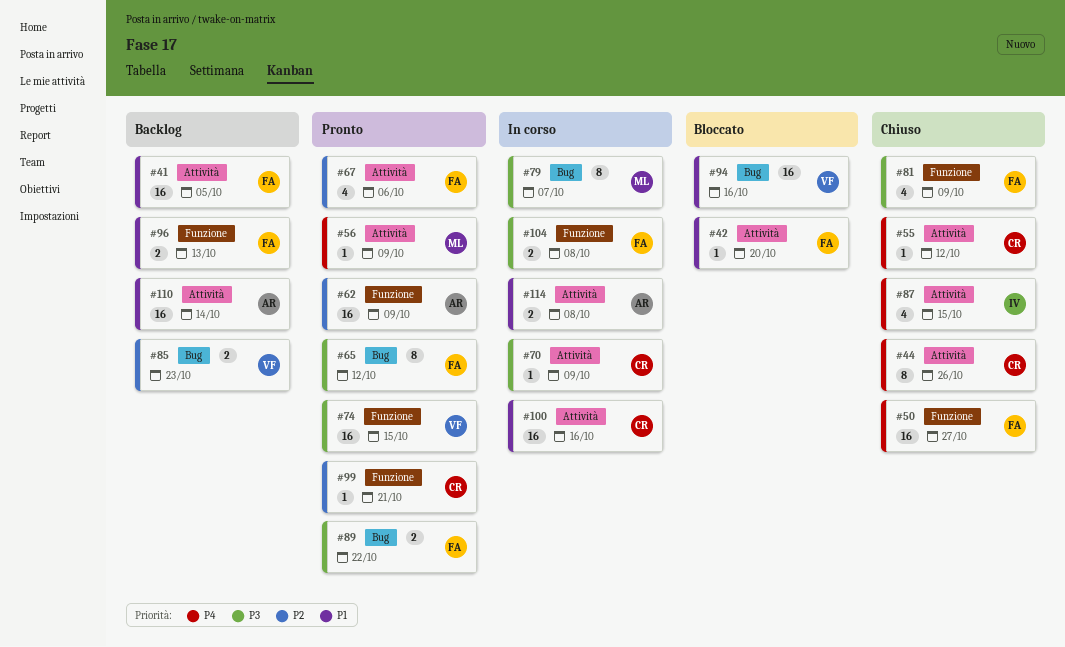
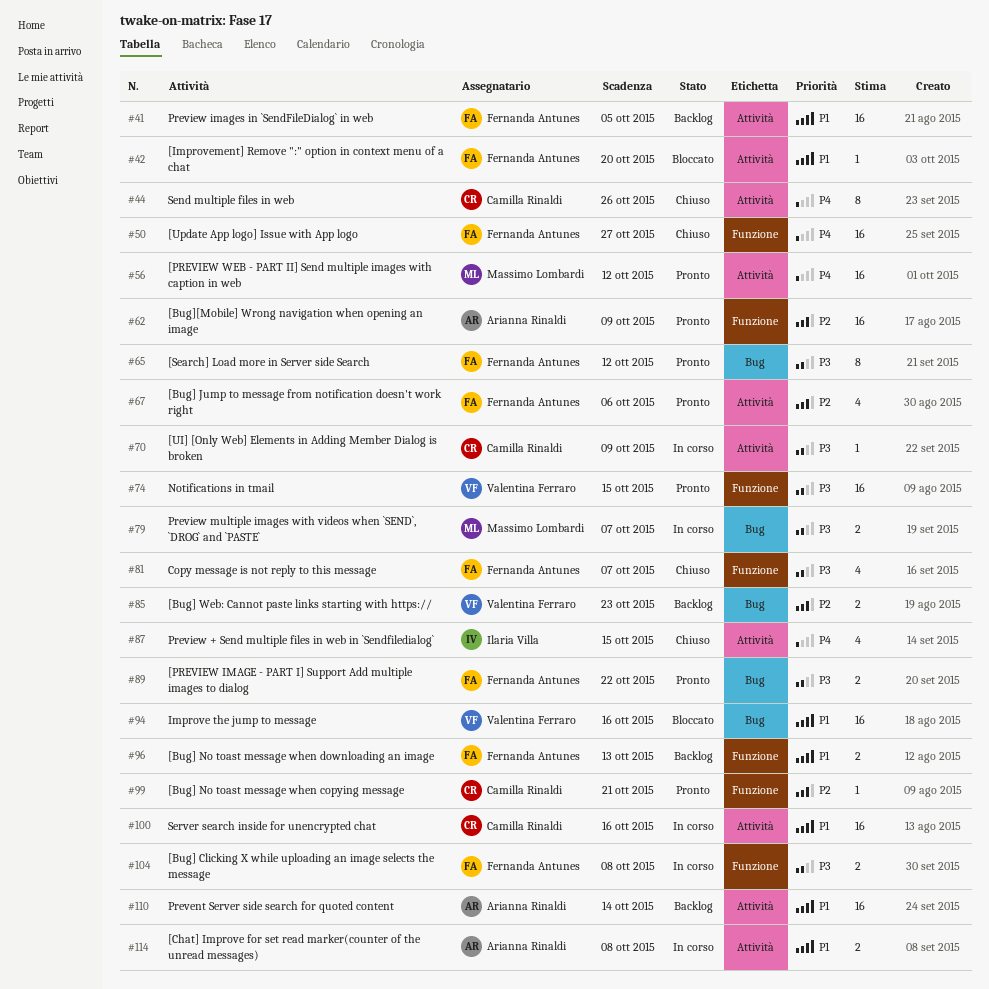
#55: present -> none
#56, estimate: 1 -> 16
#56, due: Oct 9 -> Oct 12
#79, estimate: 8 -> 2
#81, due: Oct 9 -> Oct 7

